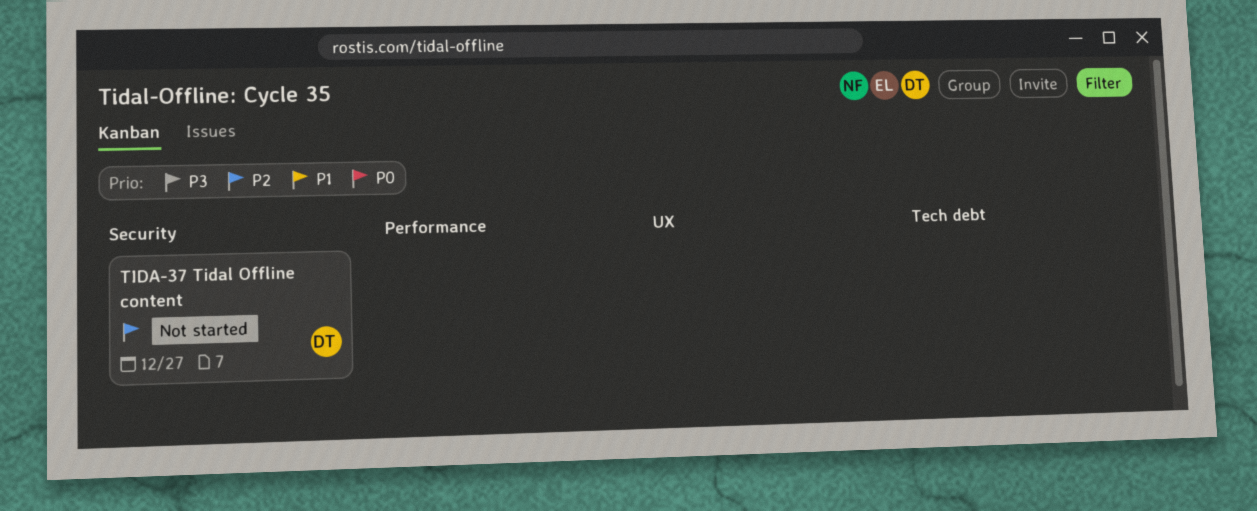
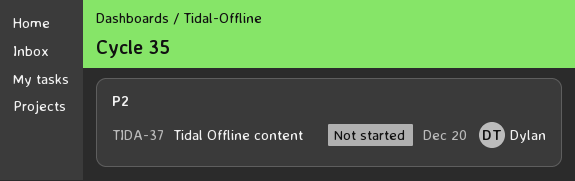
TIDA-37, due: Dec 27 -> Dec 20

